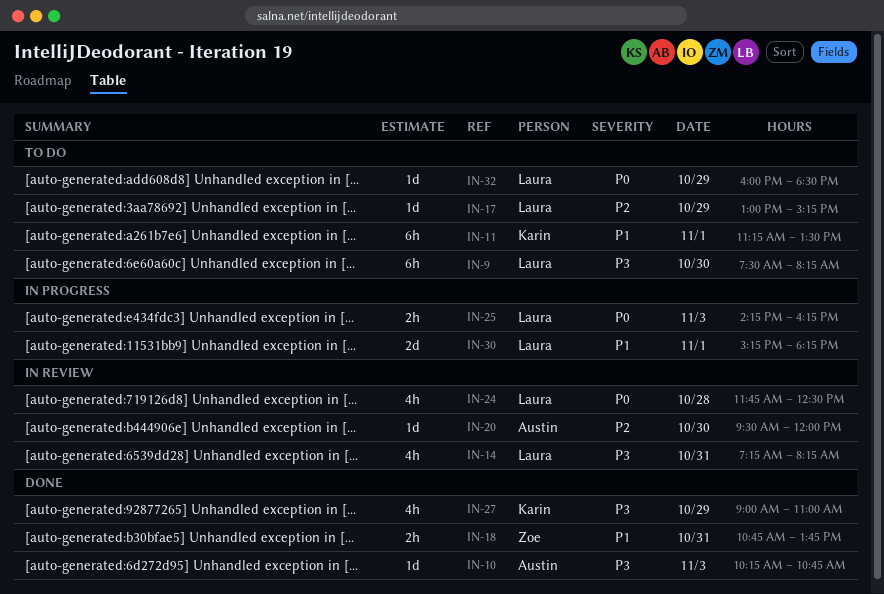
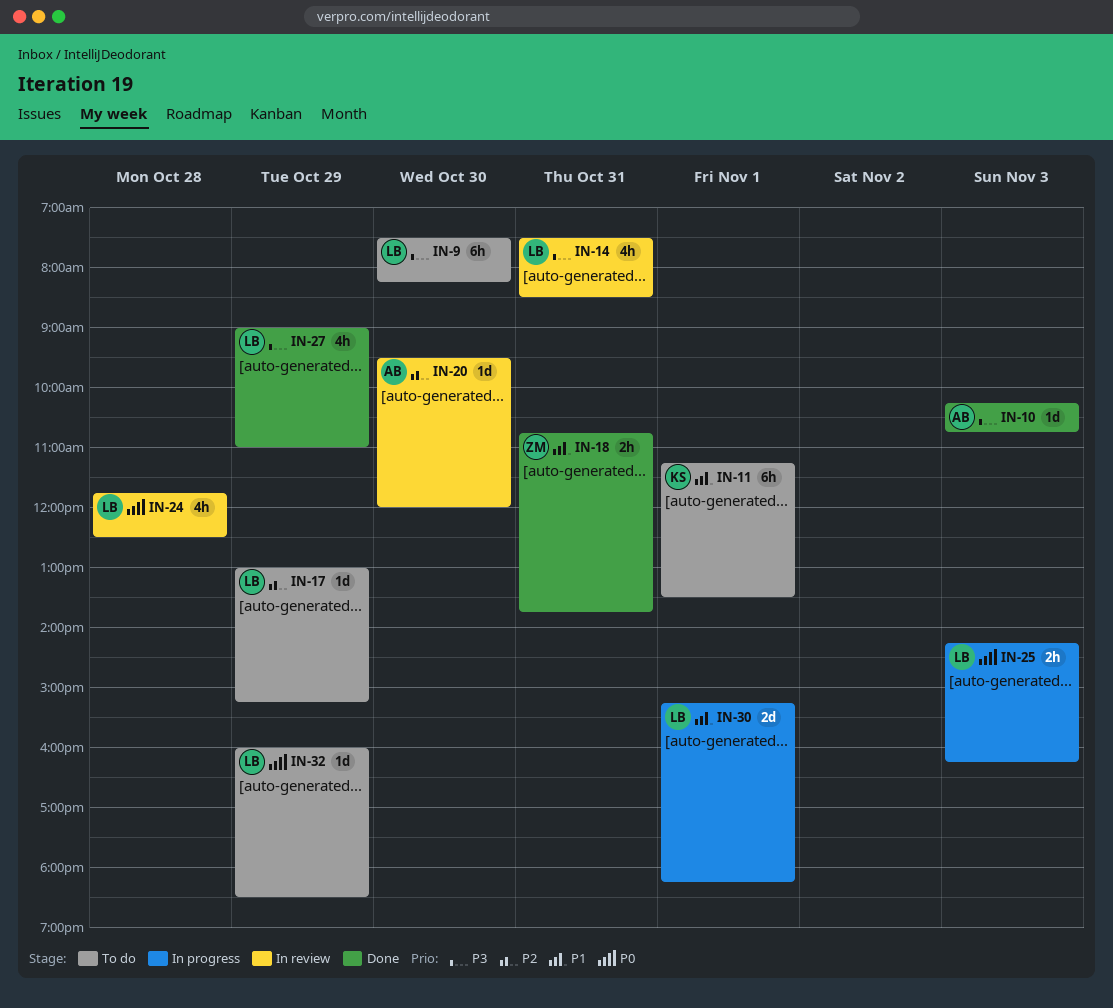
IN-14, begins: 07:15 -> 07:30
IN-14, ends: 08:15 -> 08:30
IN-27, owner: Karin -> Laura

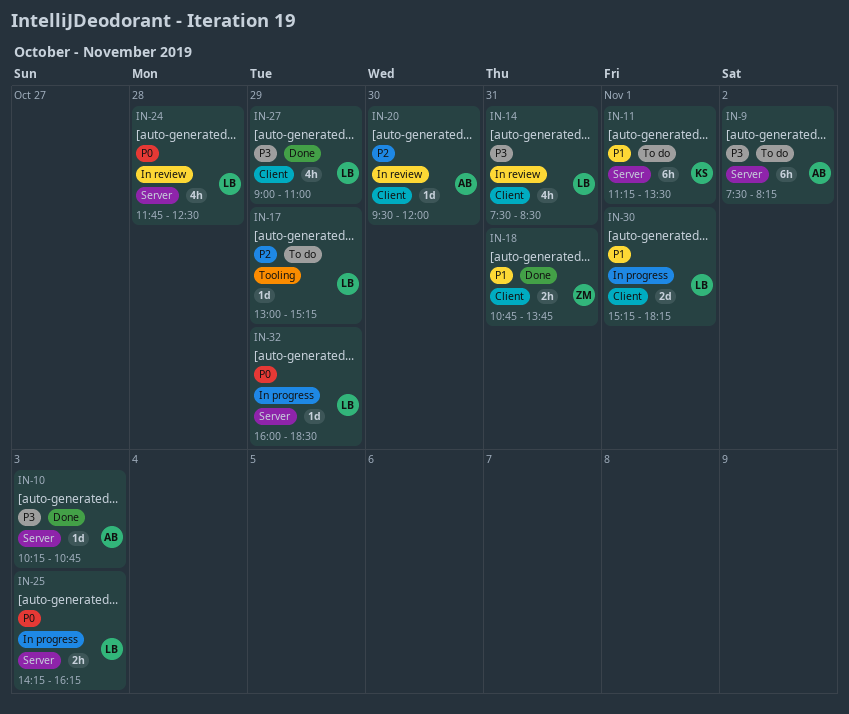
IN-9, owner: LB -> AB
IN-9, day: Oct 30 -> Nov 2
IN-32, status: To do -> In progress

